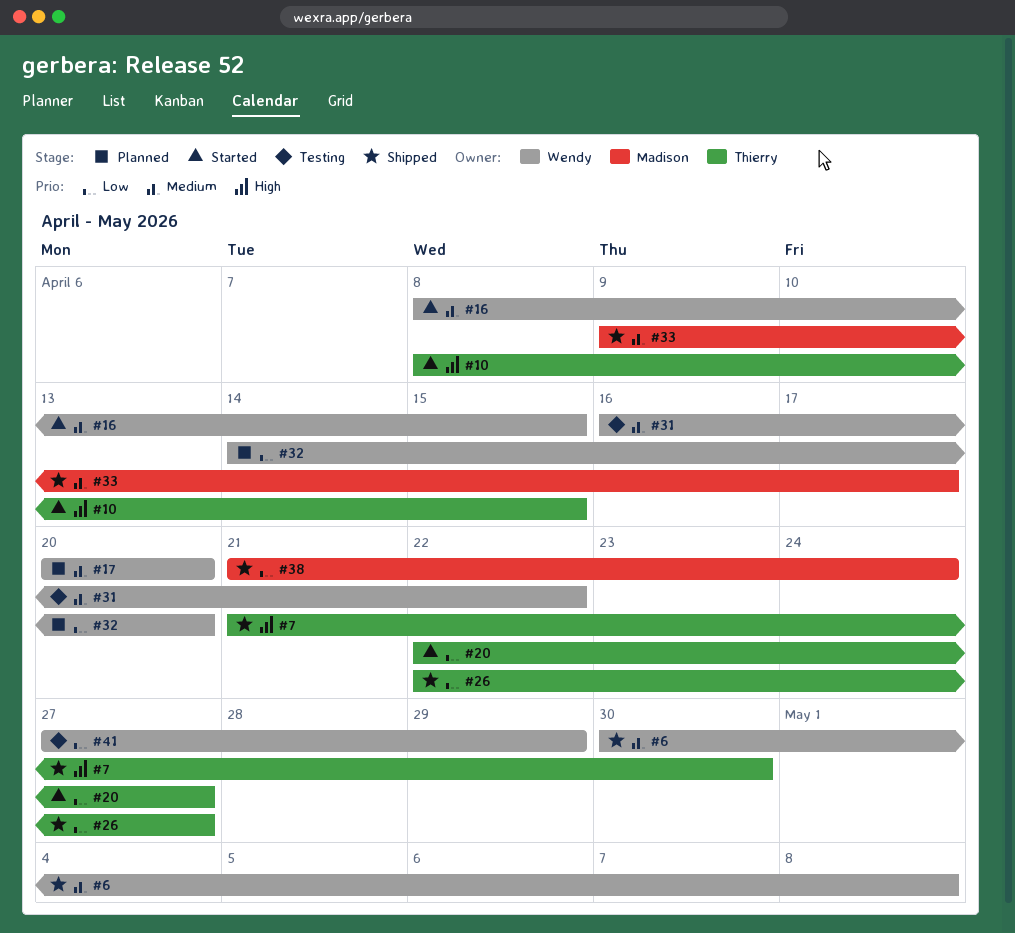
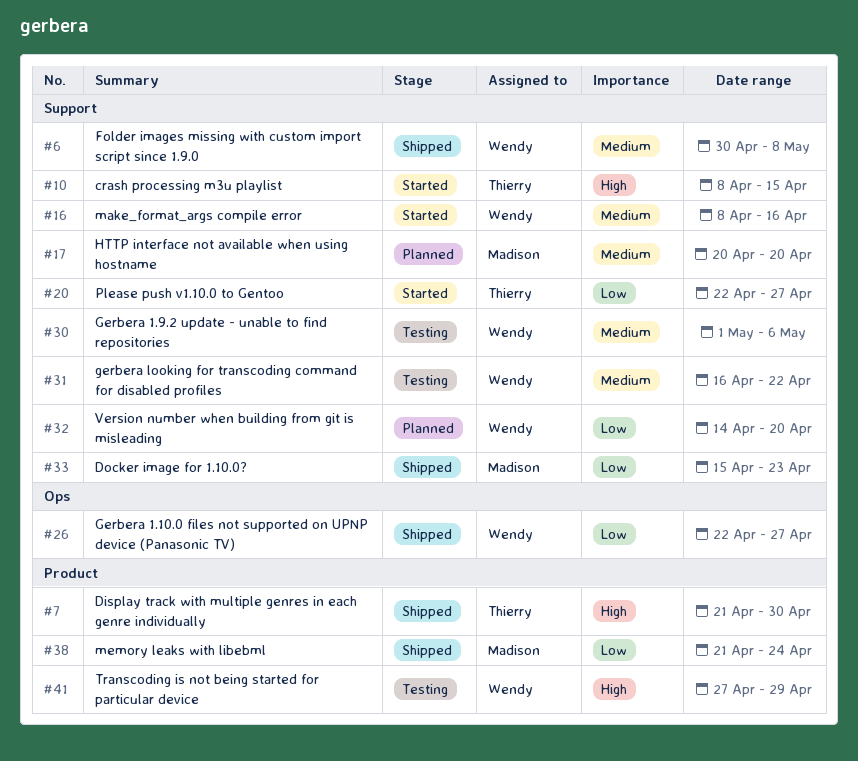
#16, due: Apr 15 -> Apr 16
#17, owner: Wendy -> Madison
#26, owner: Thierry -> Wendy
#30: none -> present
#33, priority: Medium -> Low
#33, start: Apr 9 -> Apr 15
#33, due: Apr 17 -> Apr 23
#41, priority: Low -> High

